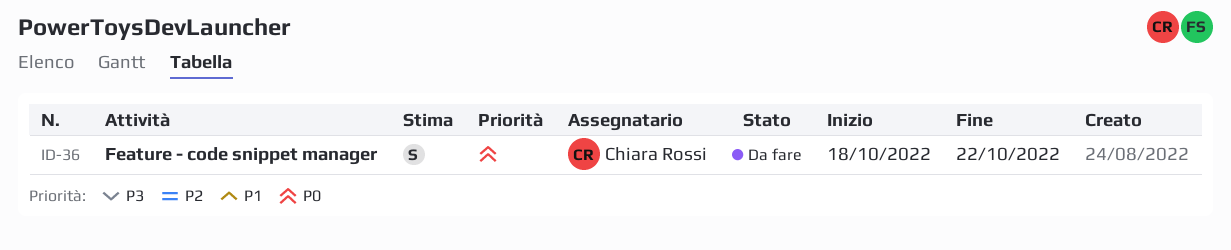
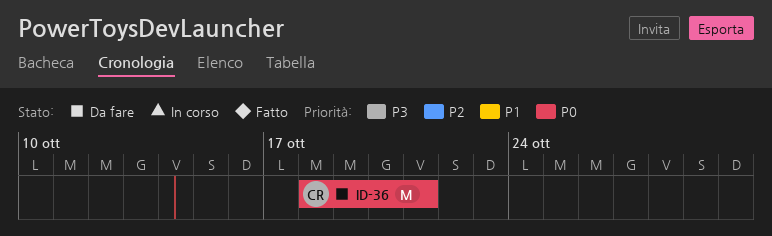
ID-36, estimate: S -> M
ID-36, due: Oct 22 -> Oct 21

